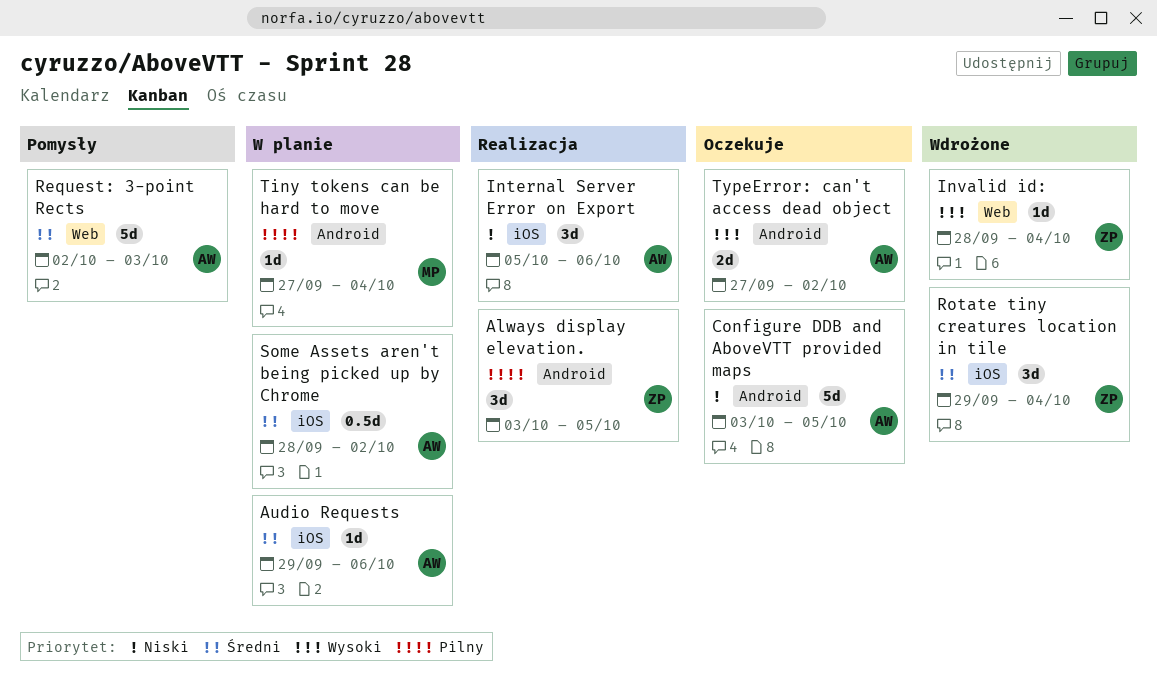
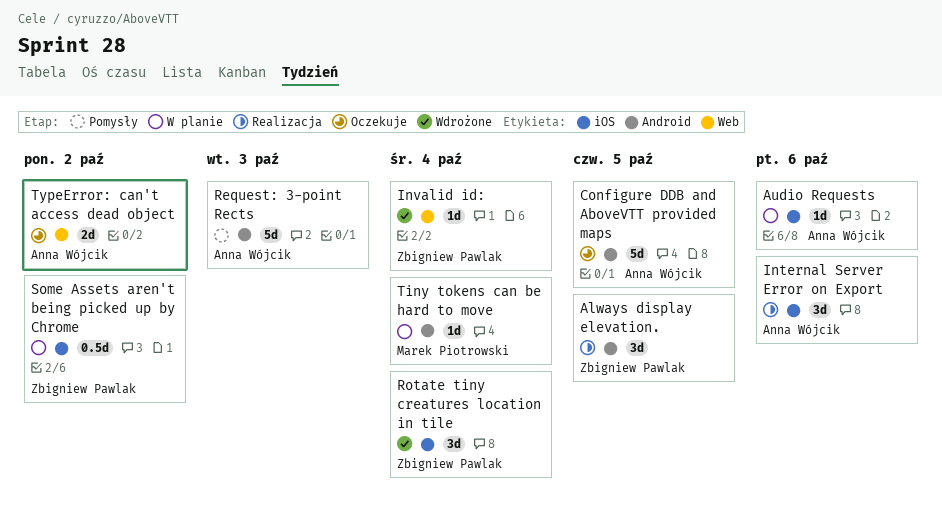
Request: 3-point Rects, label: Web -> Android
Some Assets aren't being picked up by Chrome, owner: Anna Wójcik -> Zbigniew Pawlak
TypeError: can't access dead object, label: Android -> Web

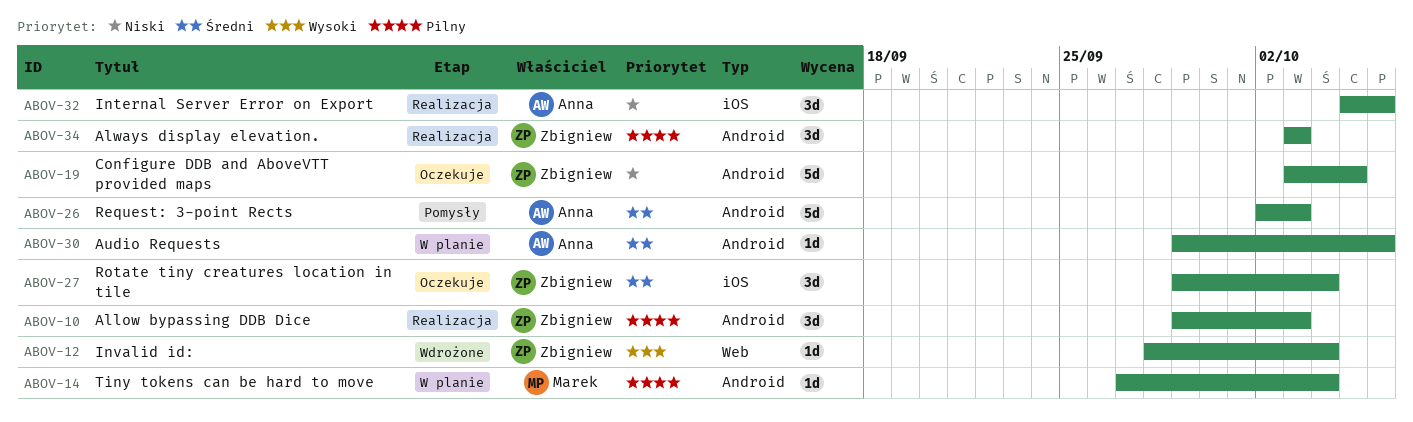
Allow bypassing DDB Dice: none -> present
Always display elevation., due: Oct 5 -> Oct 3
Audio Requests, label: iOS -> Android
Configure DDB and AboveVTT provided maps, owner: Anna Wójcik -> Zbigniew Pawlak
Rotate tiny creatures location in tile, status: Wdrożone -> Oczekuje
Some Assets aren't being picked up by Chrome: present -> none
TypeError: can't access dead object: present -> none

